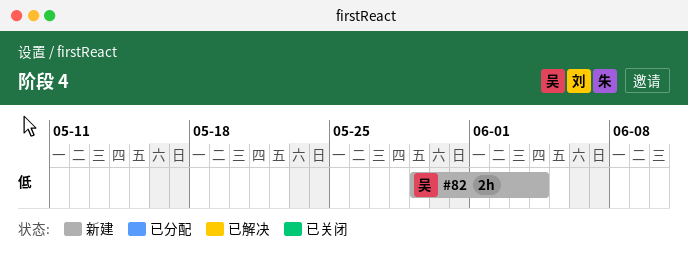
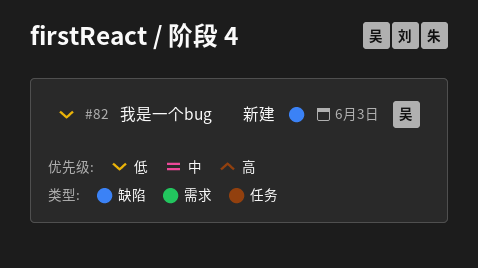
#82, due: Jun 4 -> Jun 3

